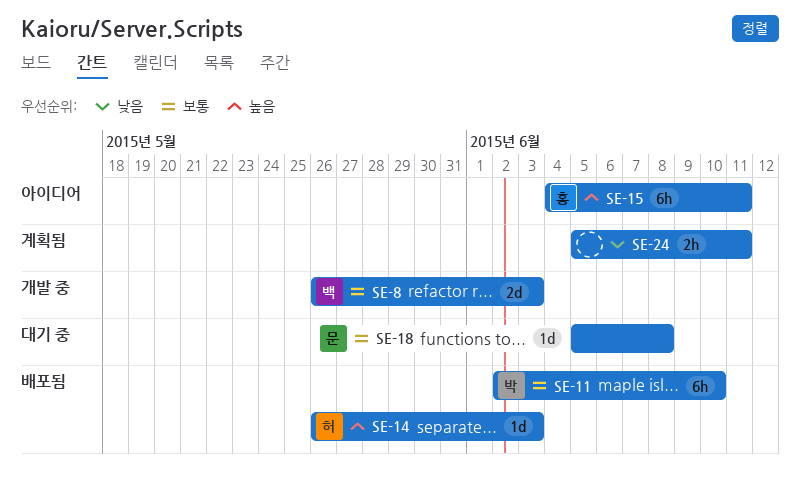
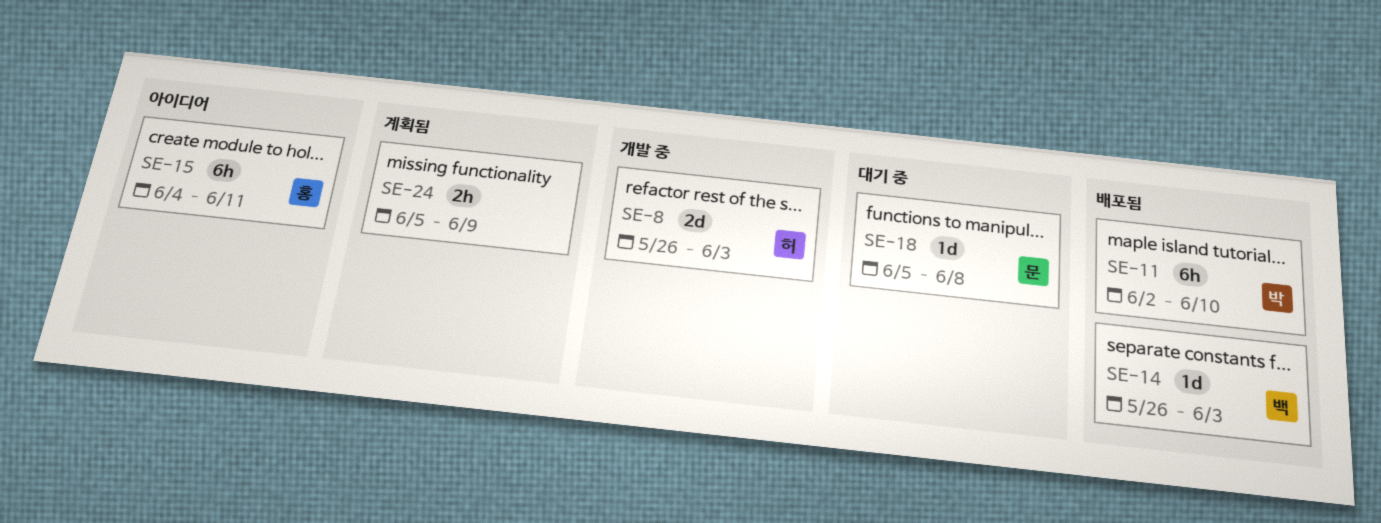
SE-8, owner: 백 -> 허
SE-14, owner: 허 -> 백
SE-24, due: Jun 11 -> Jun 9

